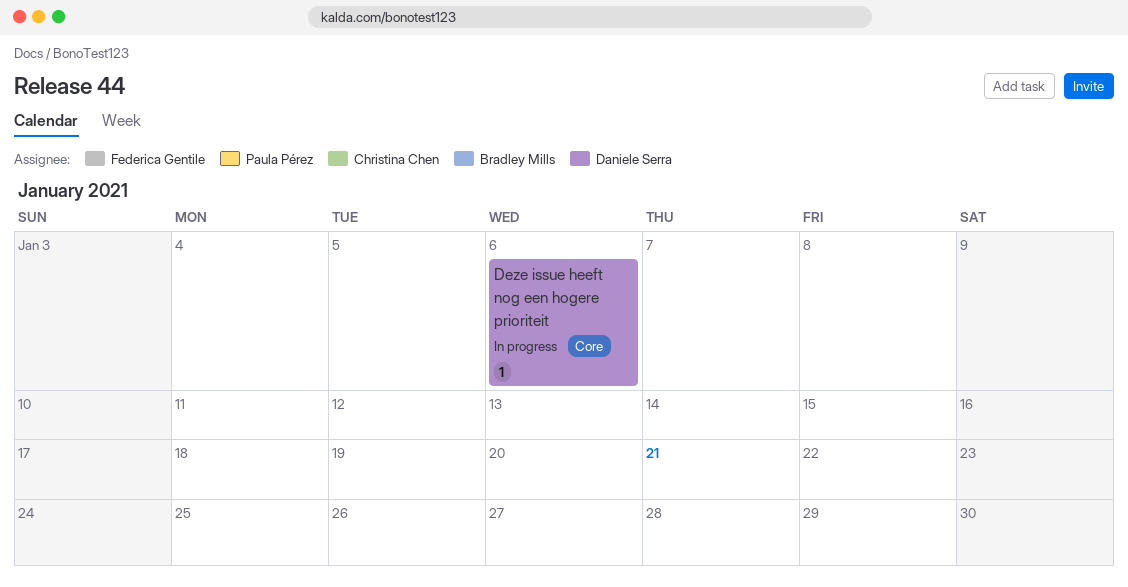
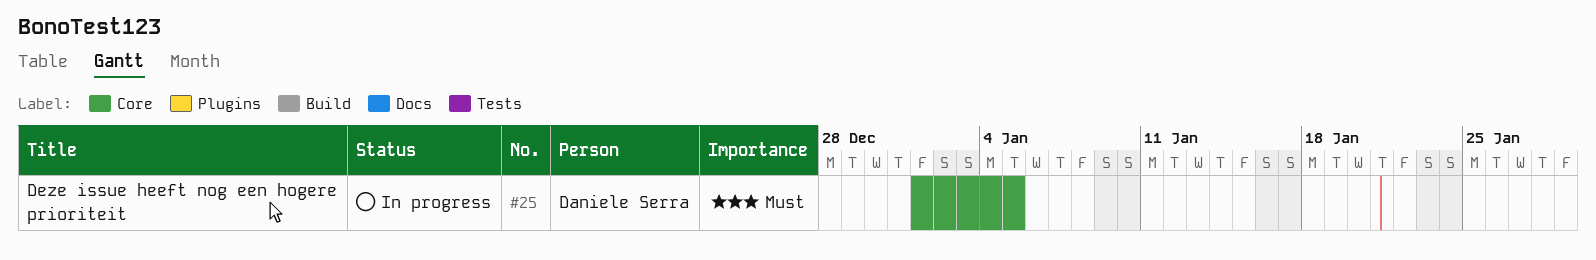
Deze issue heeft nog een hogere prioriteit, due: Jan 6 -> Jan 5

